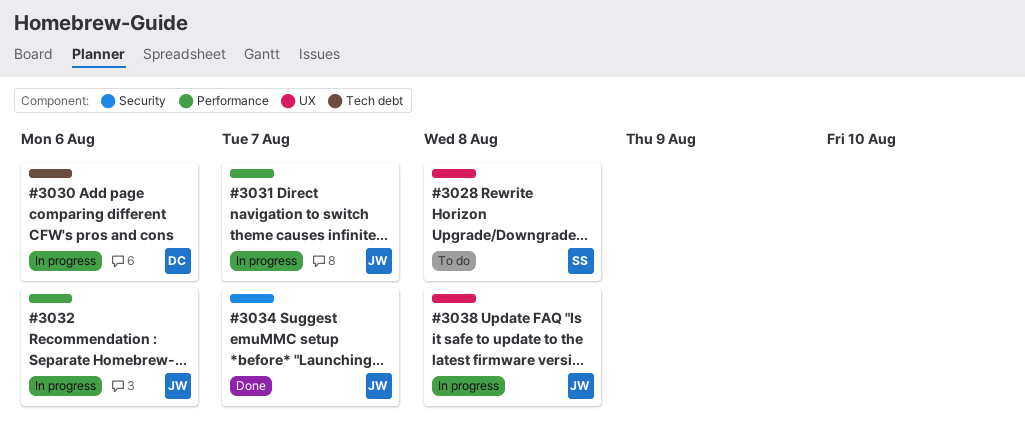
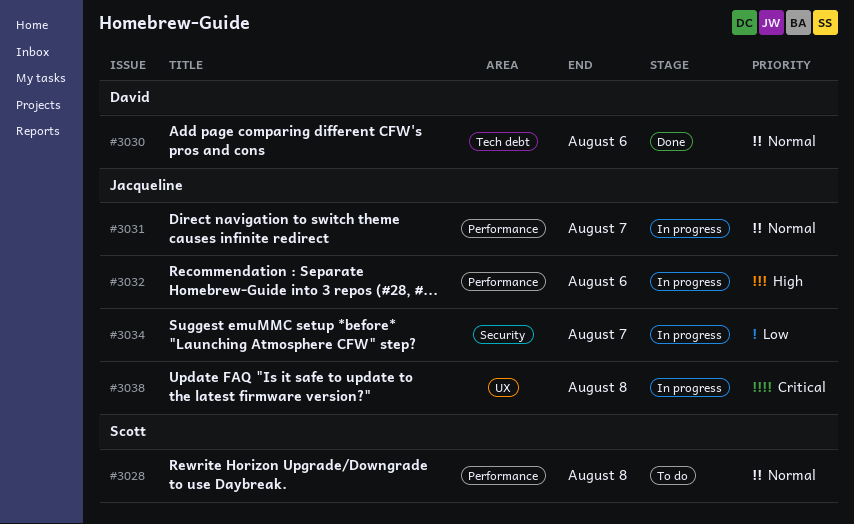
#3028, label: UX -> Performance
#3030, status: In progress -> Done
#3034, status: Done -> In progress

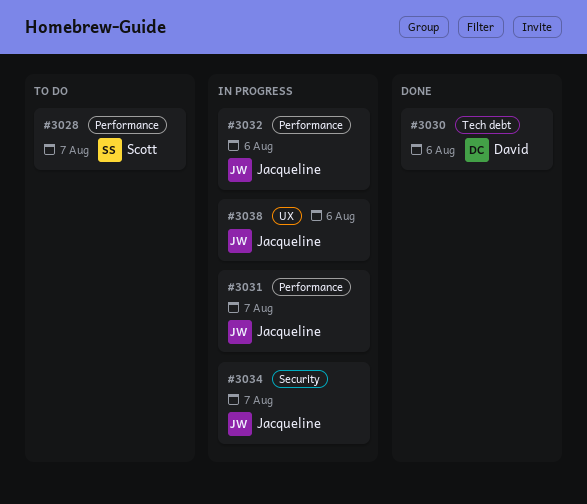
#3028, due: Aug 8 -> Aug 7
#3038, due: Aug 8 -> Aug 6

